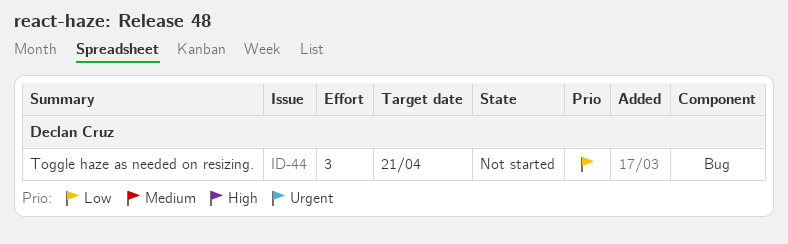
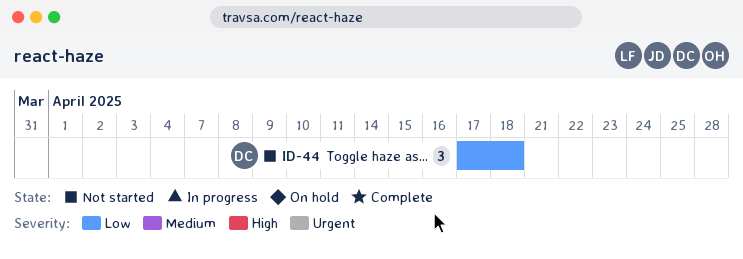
ID-44, due: Apr 21 -> Apr 18

